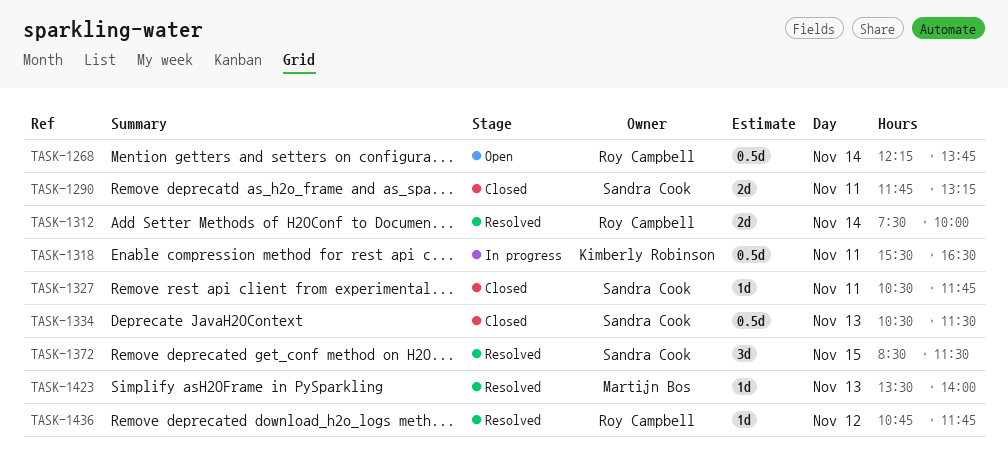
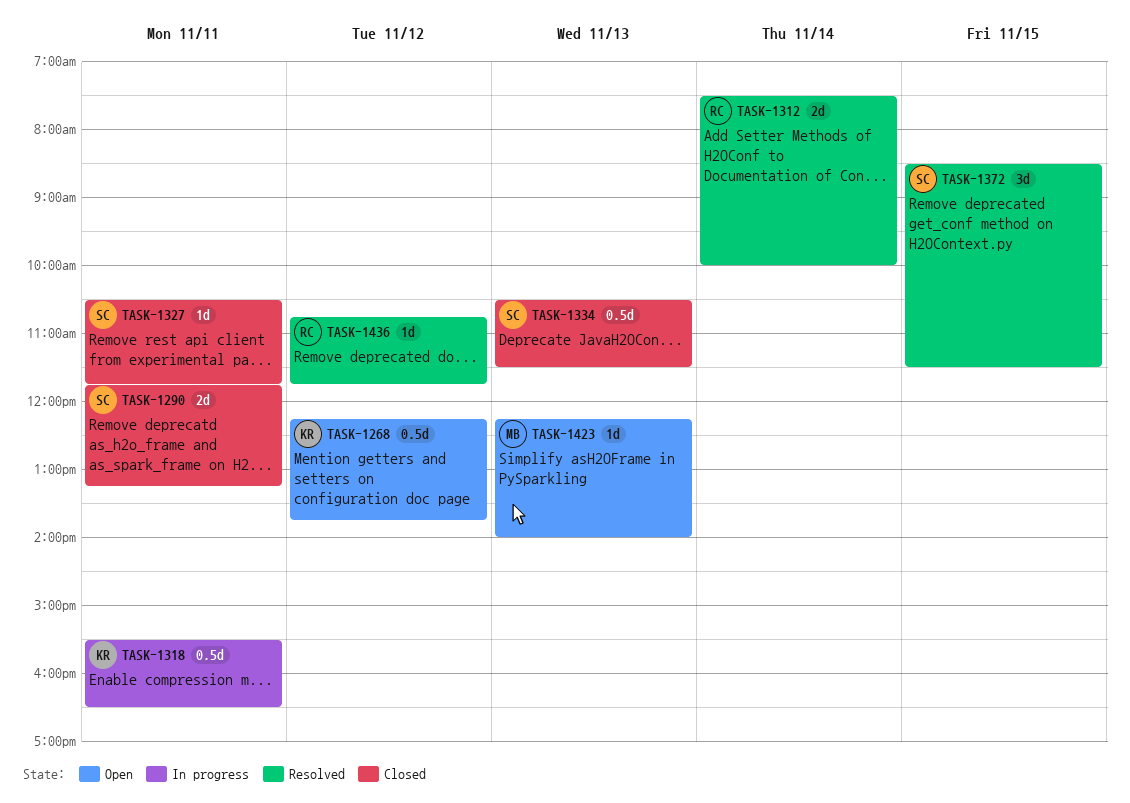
TASK-1268, owner: Roy Campbell -> Kimberly Robinson
TASK-1268, day: Nov 14 -> Nov 12
TASK-1423, status: Resolved -> Open
TASK-1423, begins: 13:30 -> 12:15

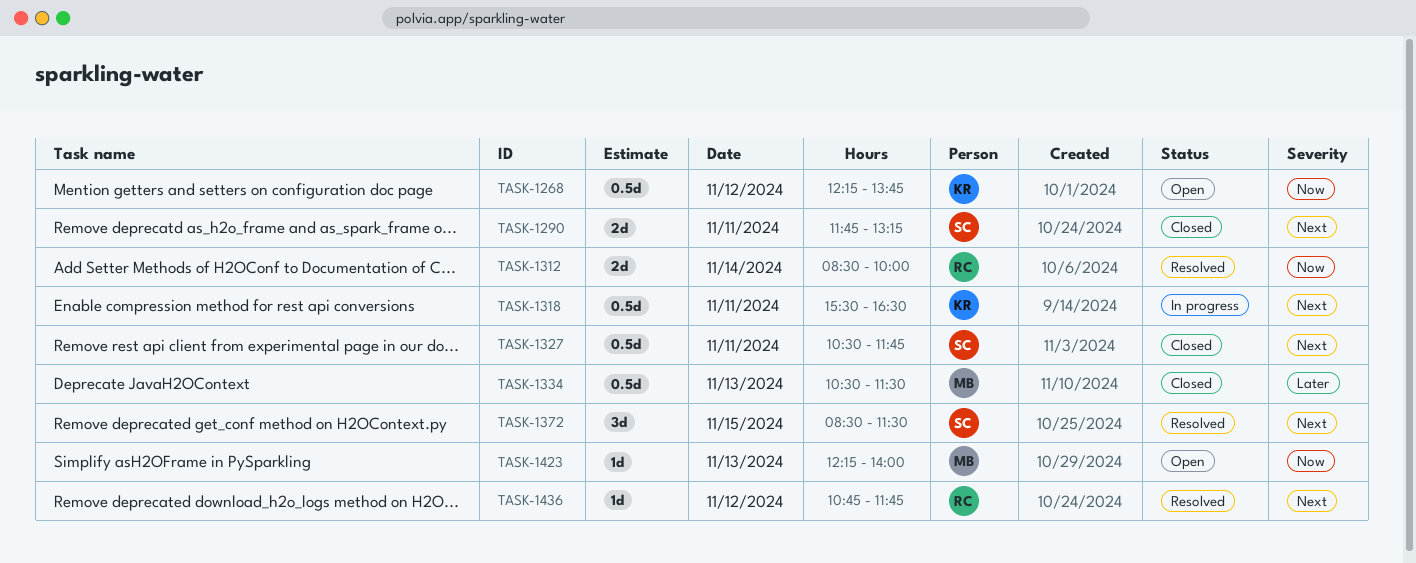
TASK-1312, begins: 07:30 -> 08:30
TASK-1327, estimate: 1d -> 0.5d
TASK-1334, owner: SC -> MB

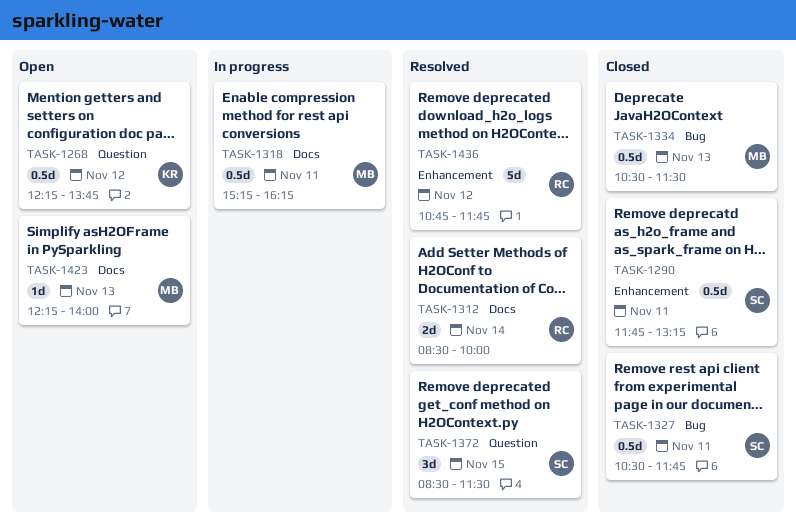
TASK-1290, estimate: 2d -> 0.5d
TASK-1318, owner: KR -> MB
TASK-1318, begins: 15:30 -> 15:15
TASK-1318, ends: 16:30 -> 16:15
TASK-1436, estimate: 1d -> 5d

